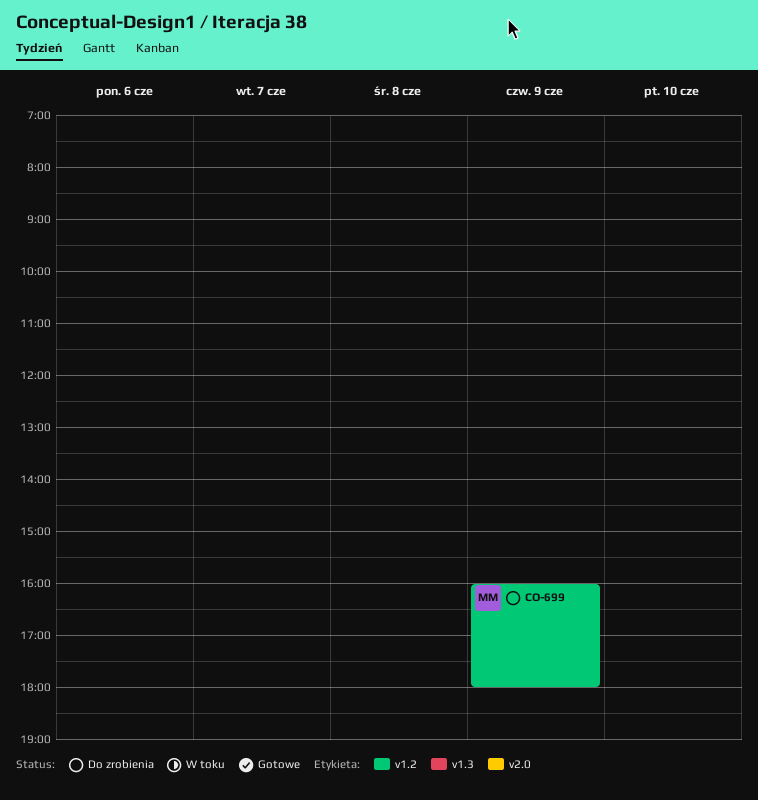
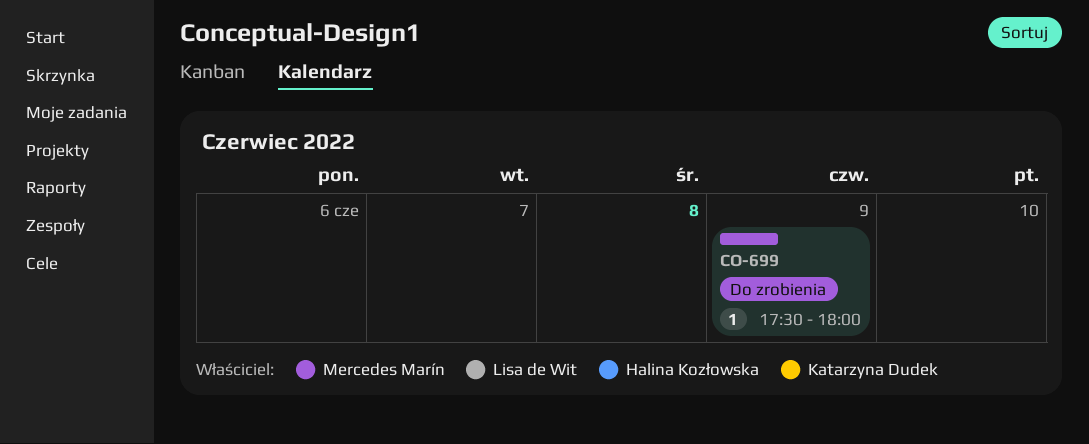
CO-699, begins: 16:00 -> 17:30

